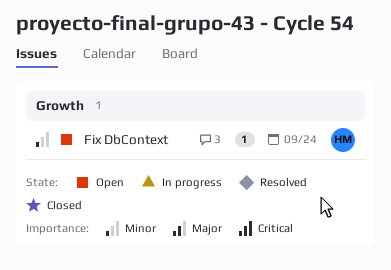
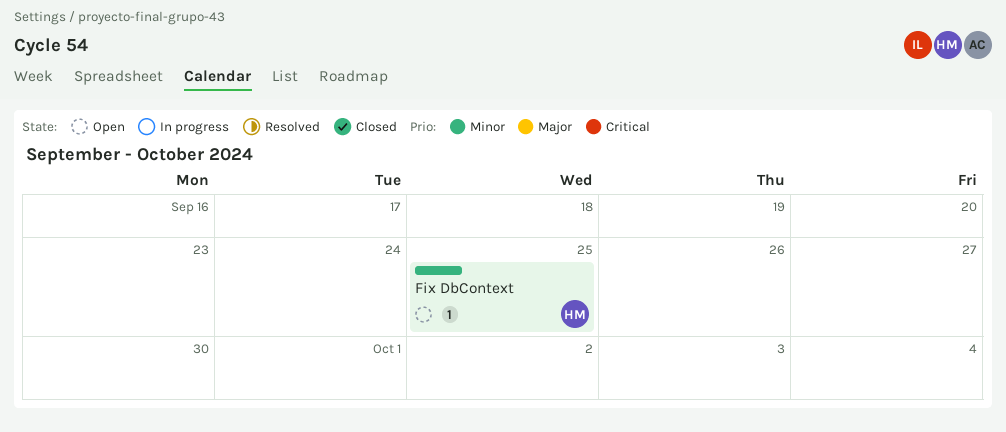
Fix DbContext, due: Sep 24 -> Sep 25

